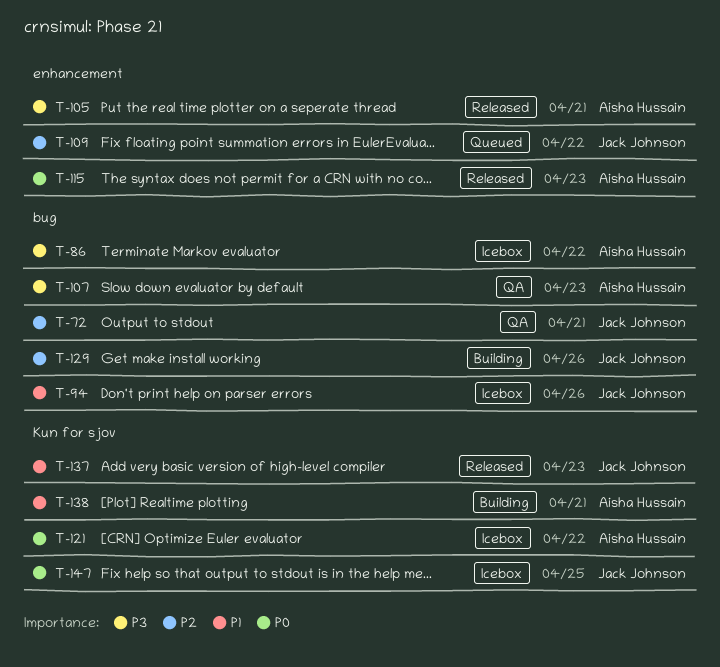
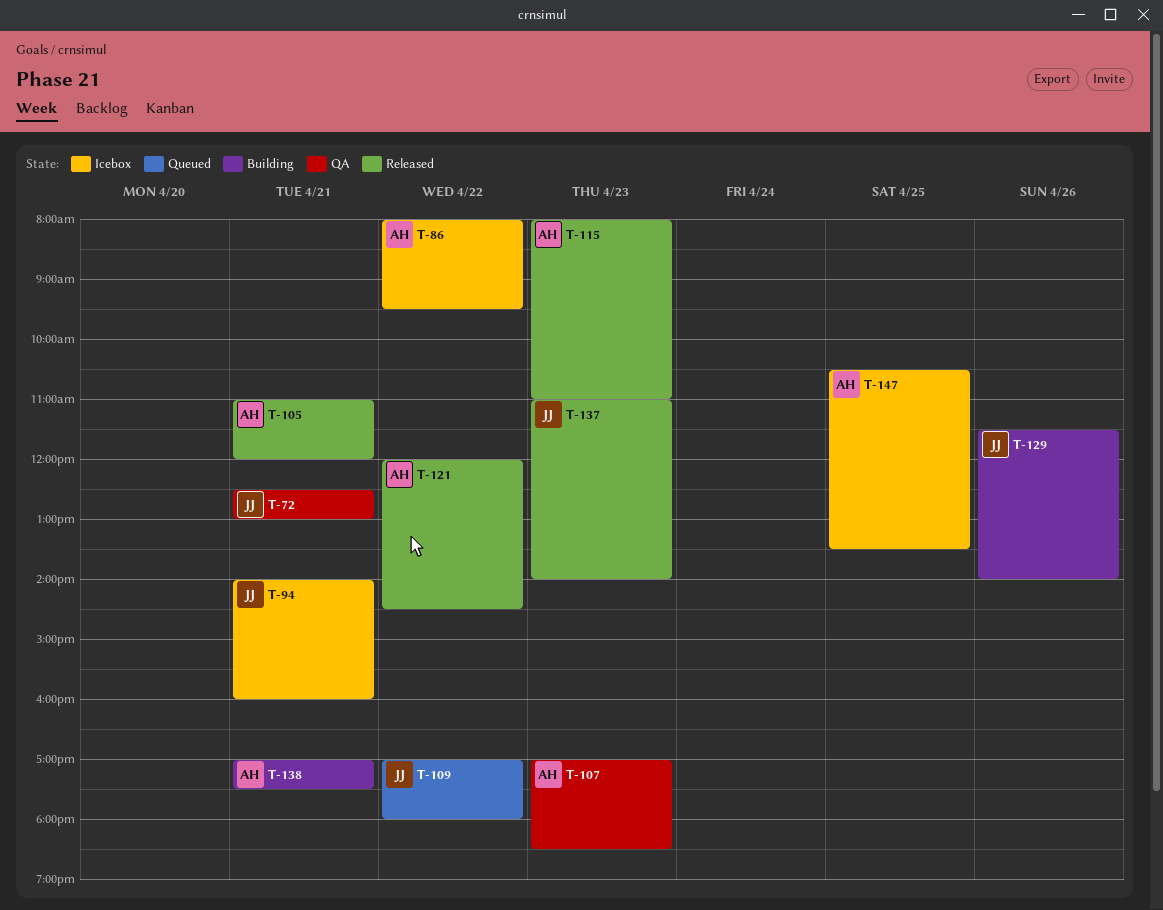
T-94, day: Apr 26 -> Apr 21
T-121, status: Icebox -> Released
T-147, owner: Jack Johnson -> Aisha Hussain

